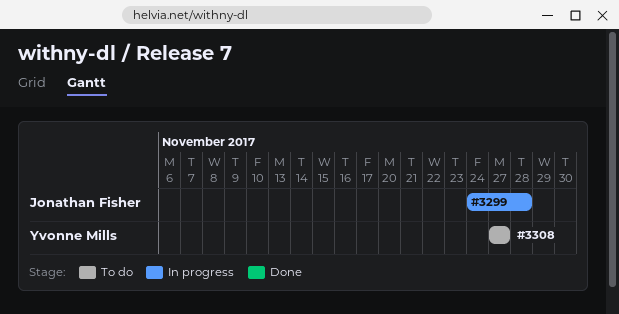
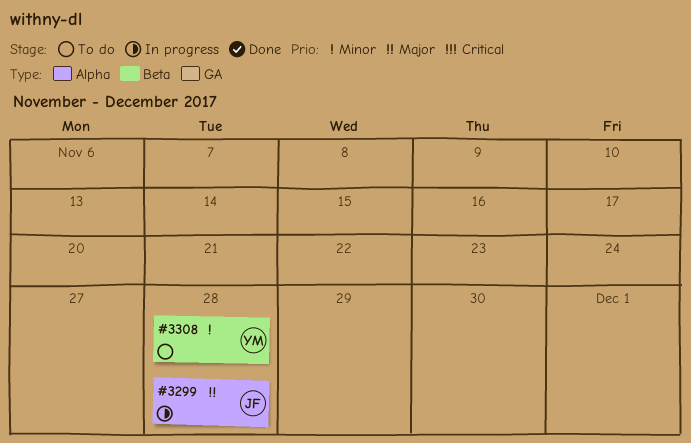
#3308, due: Nov 27 -> Nov 28

